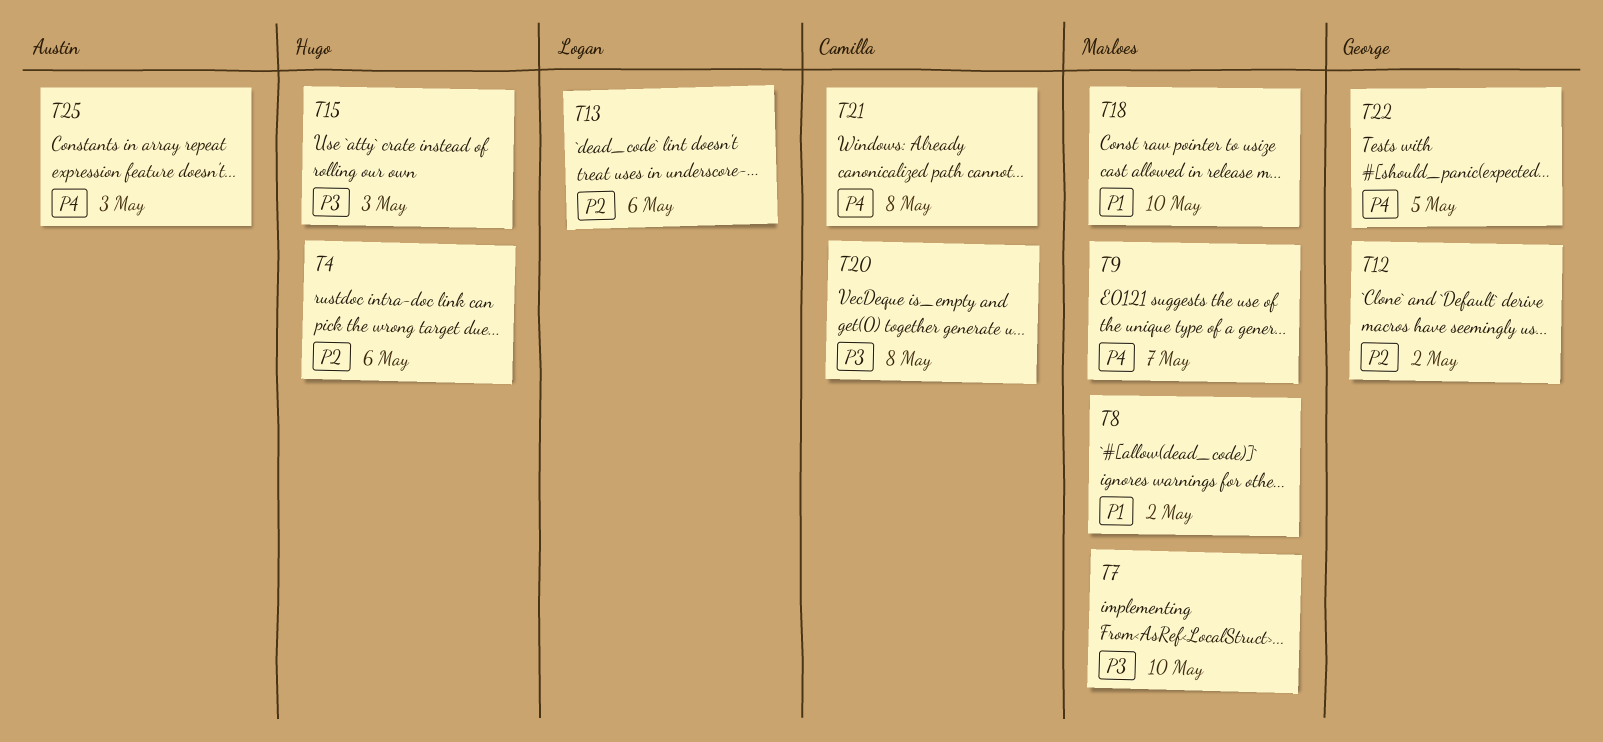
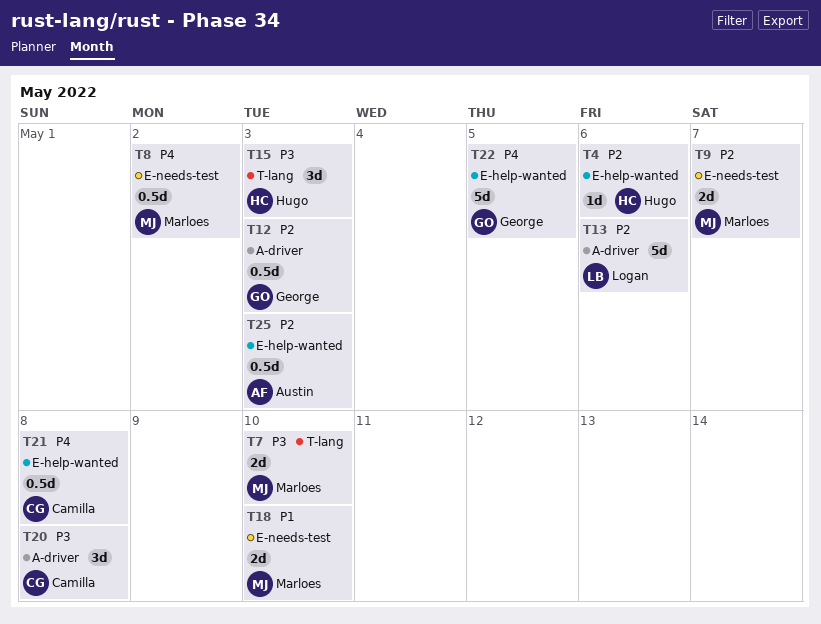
T8, priority: P1 -> P4
T9, priority: P4 -> P2
T12, due: May 2 -> May 3
T25, priority: P4 -> P2

